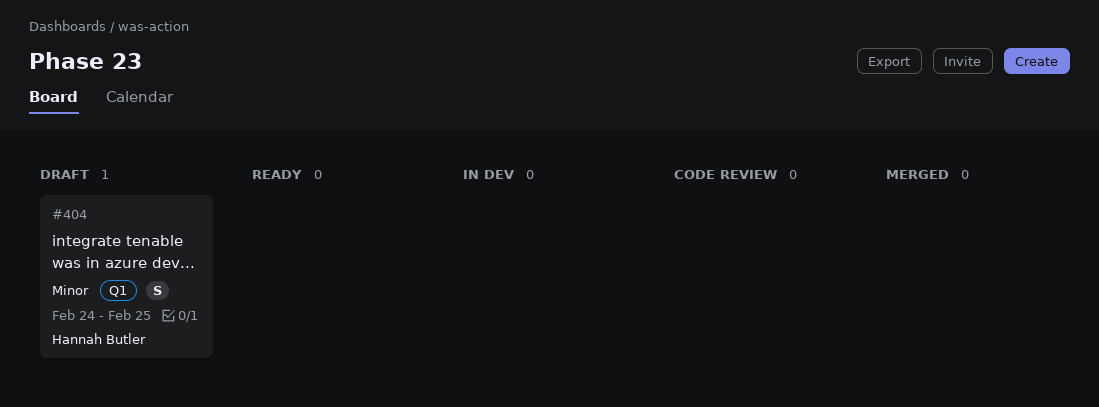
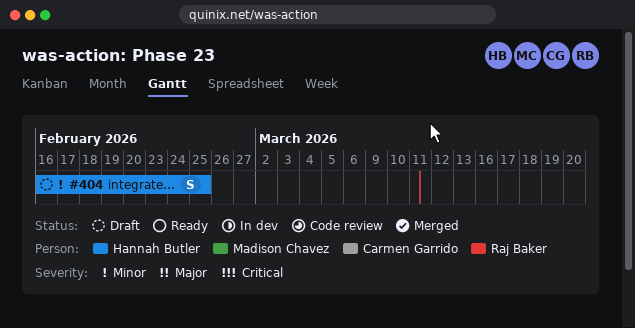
#404, start: Feb 24 -> Feb 16

